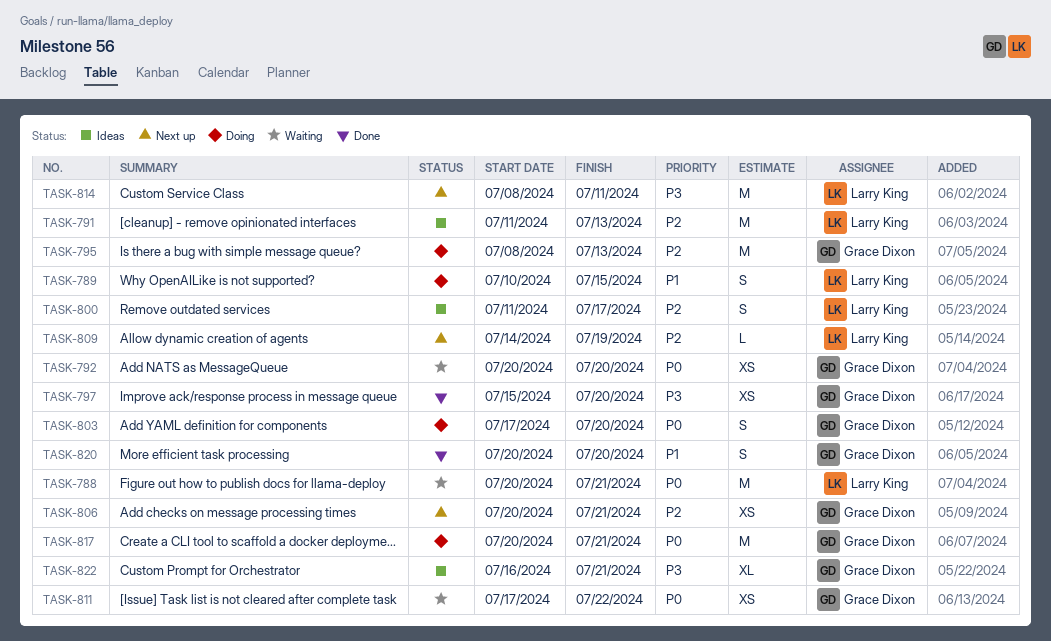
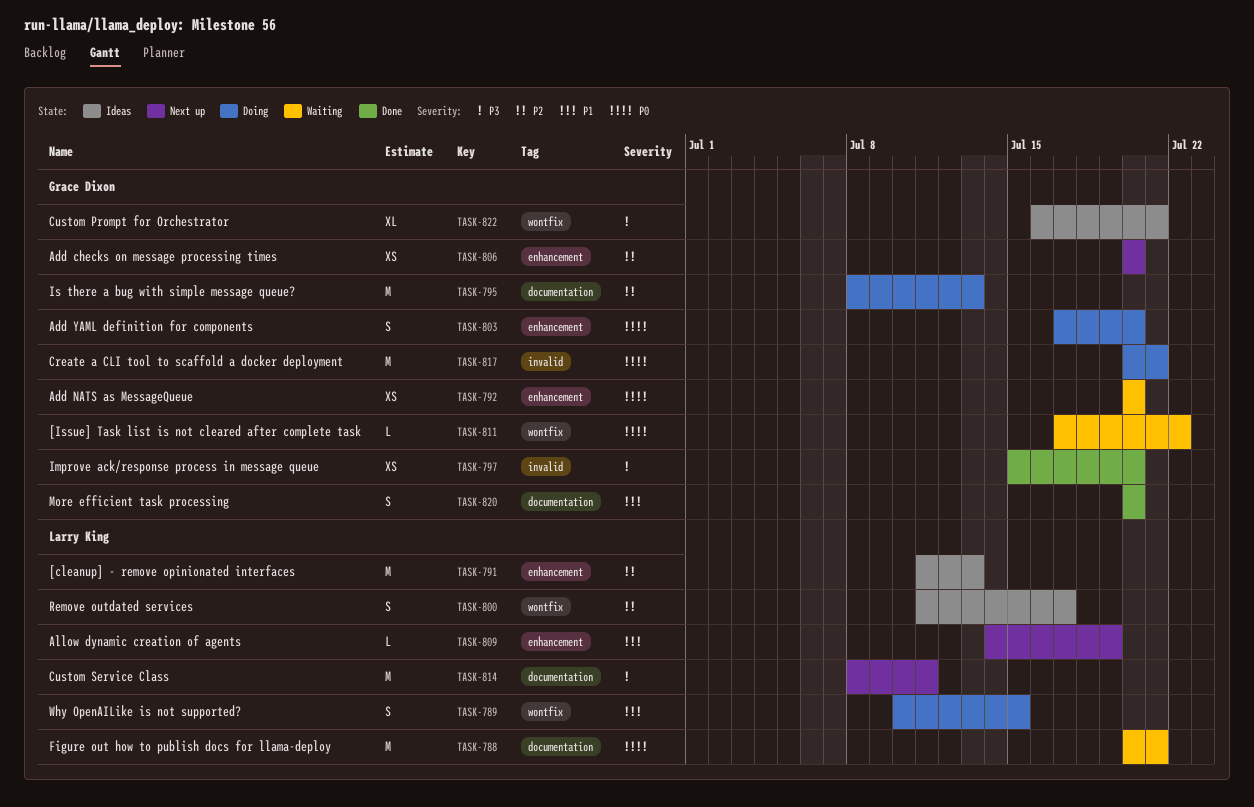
TASK-806, due: Jul 21 -> Jul 20
TASK-809, priority: P2 -> P1
TASK-811, estimate: XS -> L

